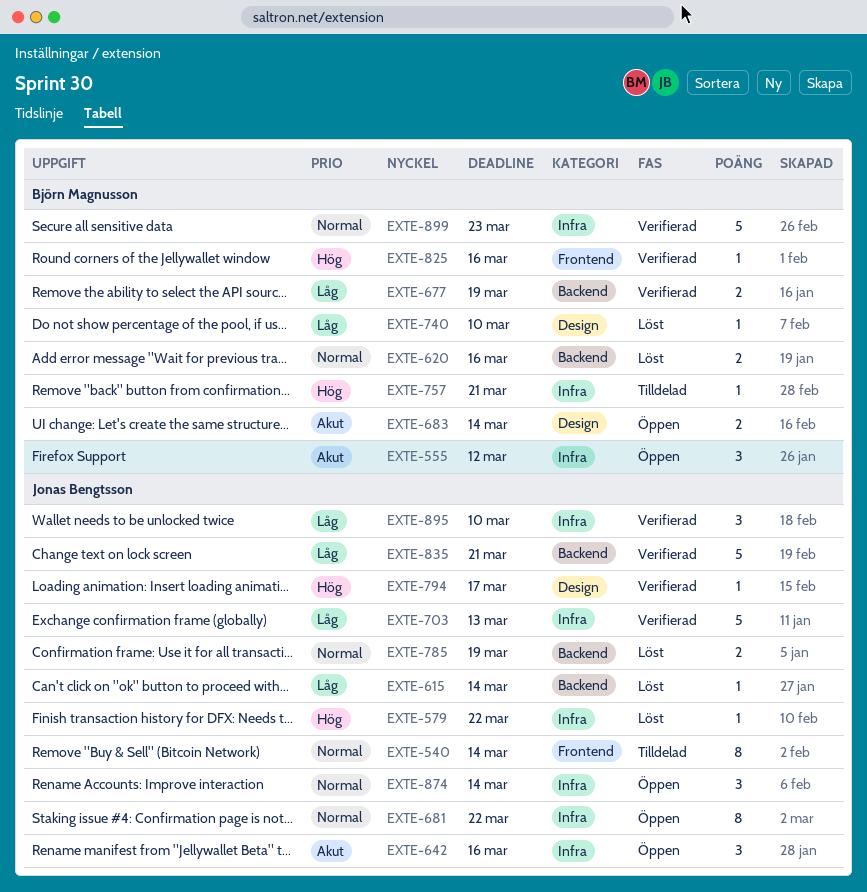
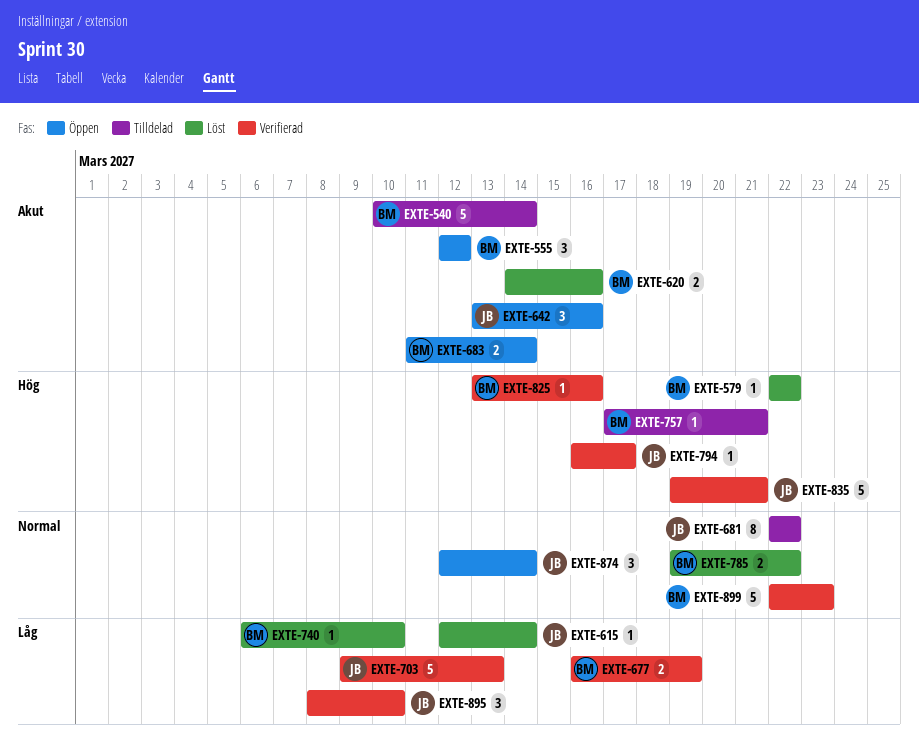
EXTE-540, owner: Jonas Bengtsson -> Björn Magnusson
EXTE-540, priority: Normal -> Akut
EXTE-540, estimate: 8 -> 5
EXTE-579, owner: Jonas Bengtsson -> Björn Magnusson
EXTE-620, priority: Normal -> Akut
EXTE-681, status: Öppen -> Tilldelad
EXTE-785, owner: Jonas Bengtsson -> Björn Magnusson
EXTE-785, due: Mar 19 -> Mar 22
EXTE-835, priority: Låg -> Hög

